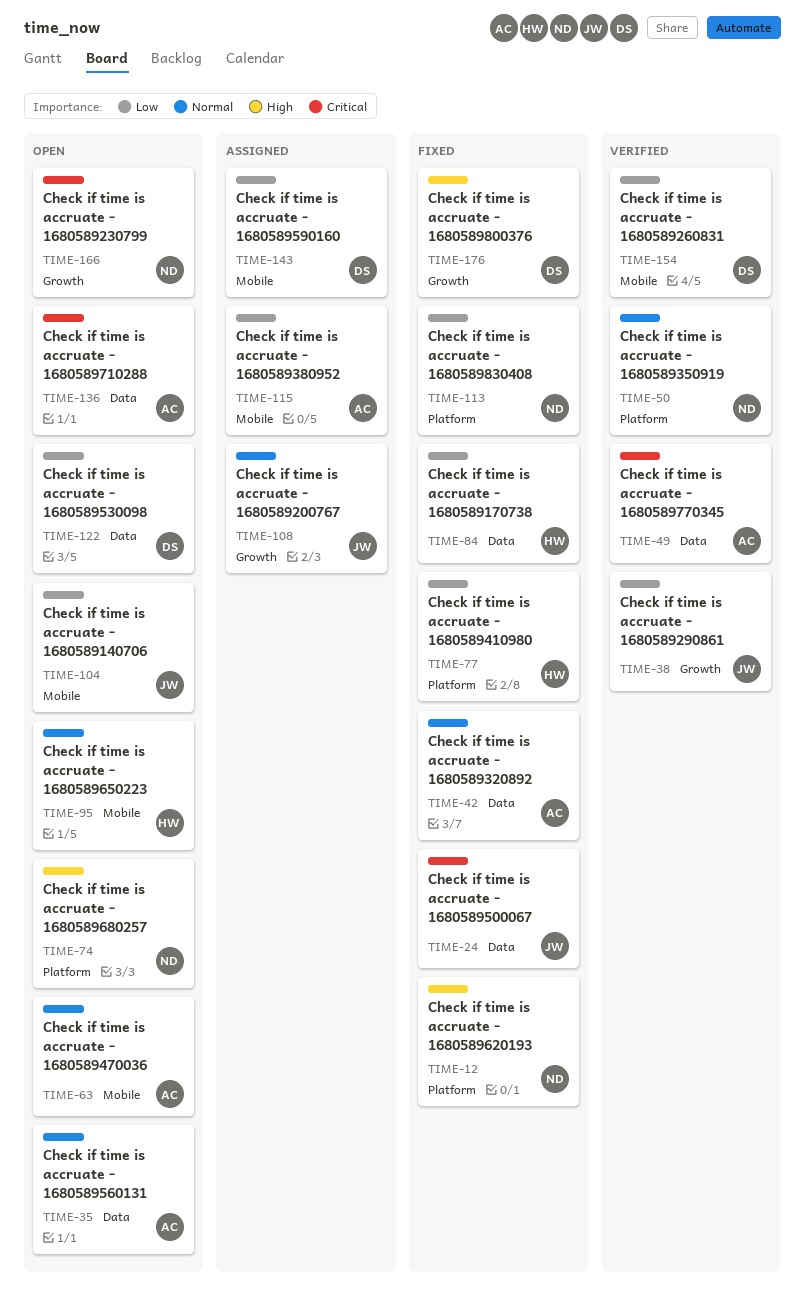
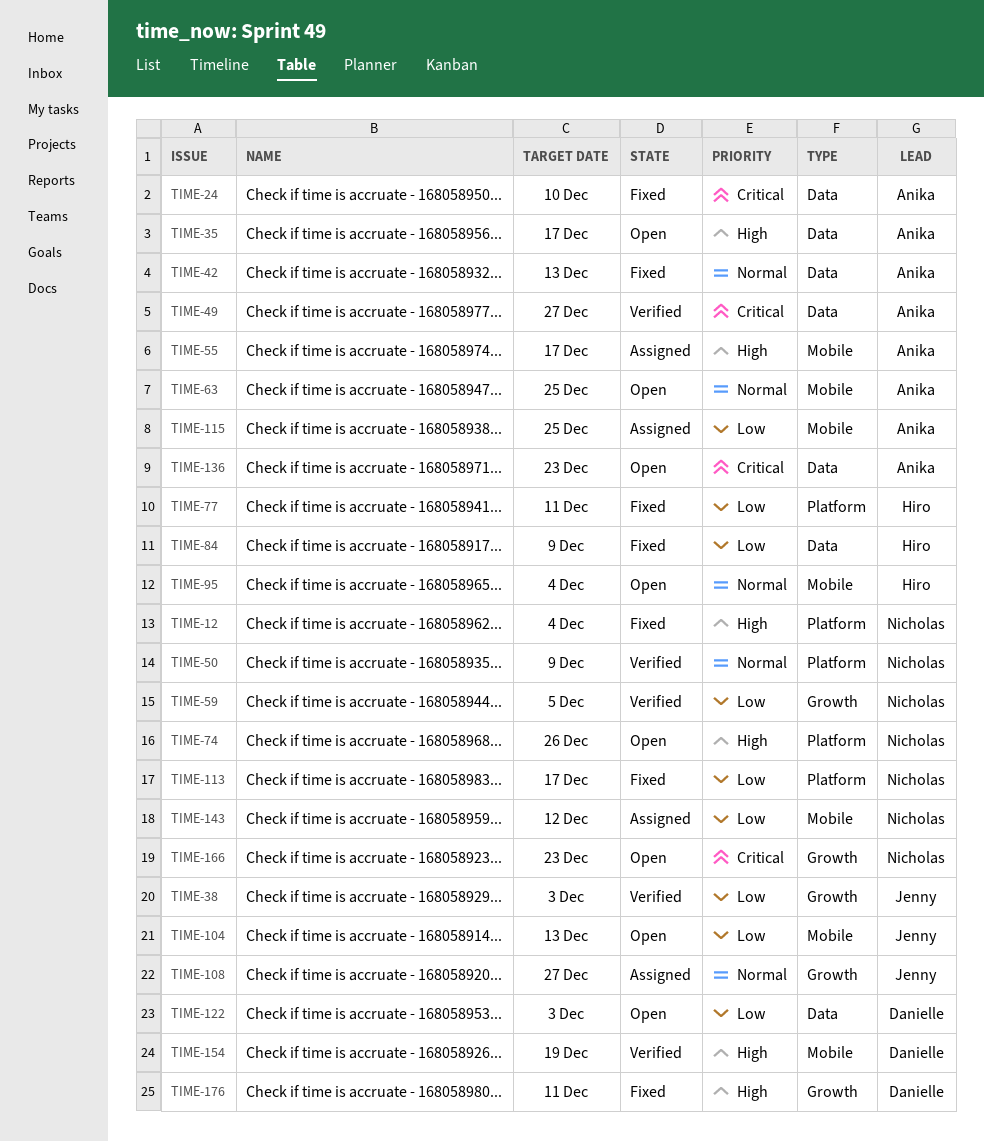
TIME-24, owner: Jenny -> Anika
TIME-35, priority: Normal -> High
TIME-55: none -> present
TIME-59: none -> present
TIME-143, owner: Danielle -> Nicholas
TIME-154, priority: Low -> High

